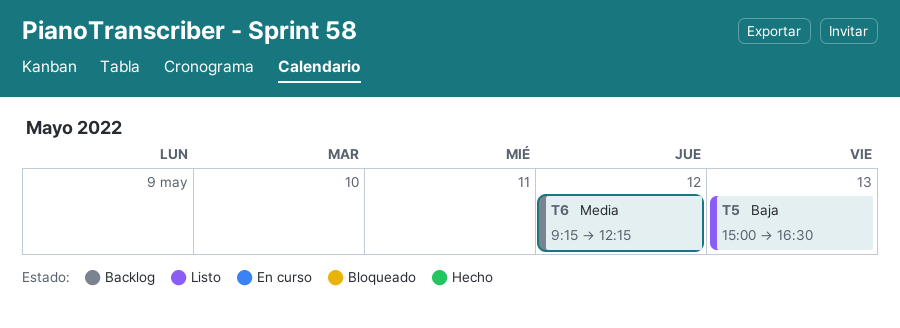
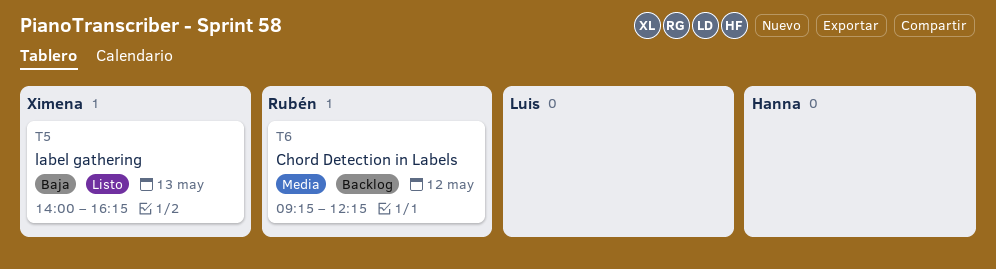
T5, begins: 15:00 -> 14:00
T5, ends: 16:30 -> 16:15

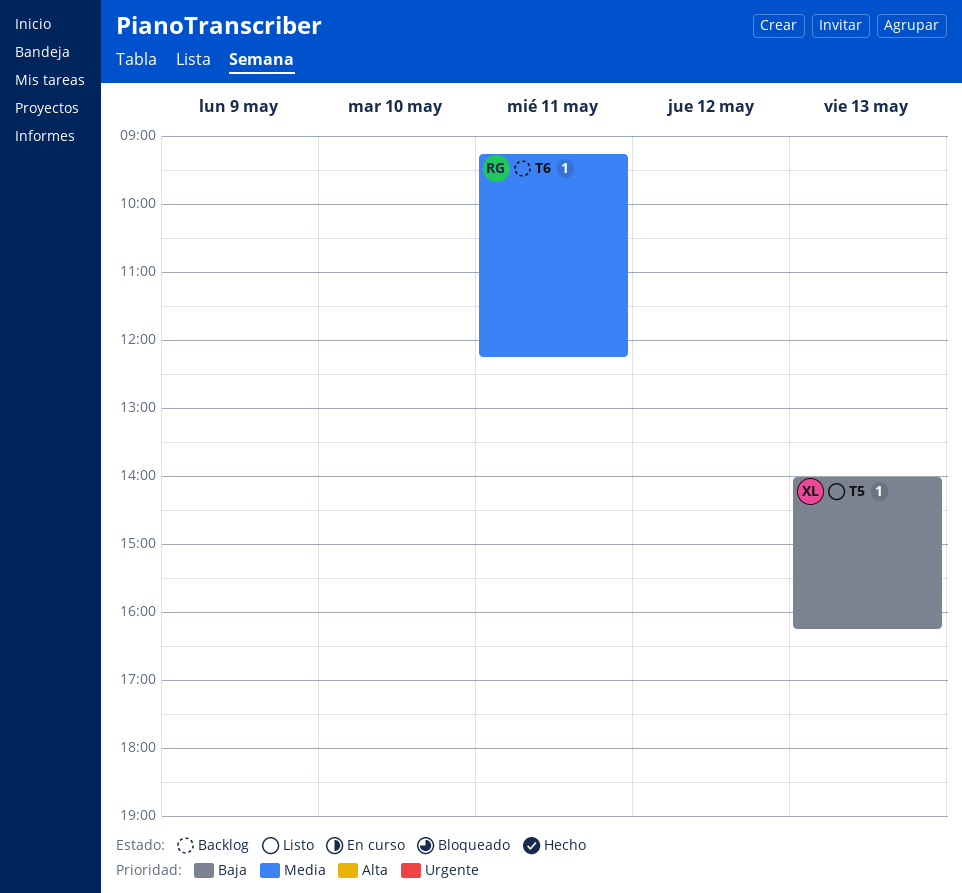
T6, day: May 12 -> May 11

